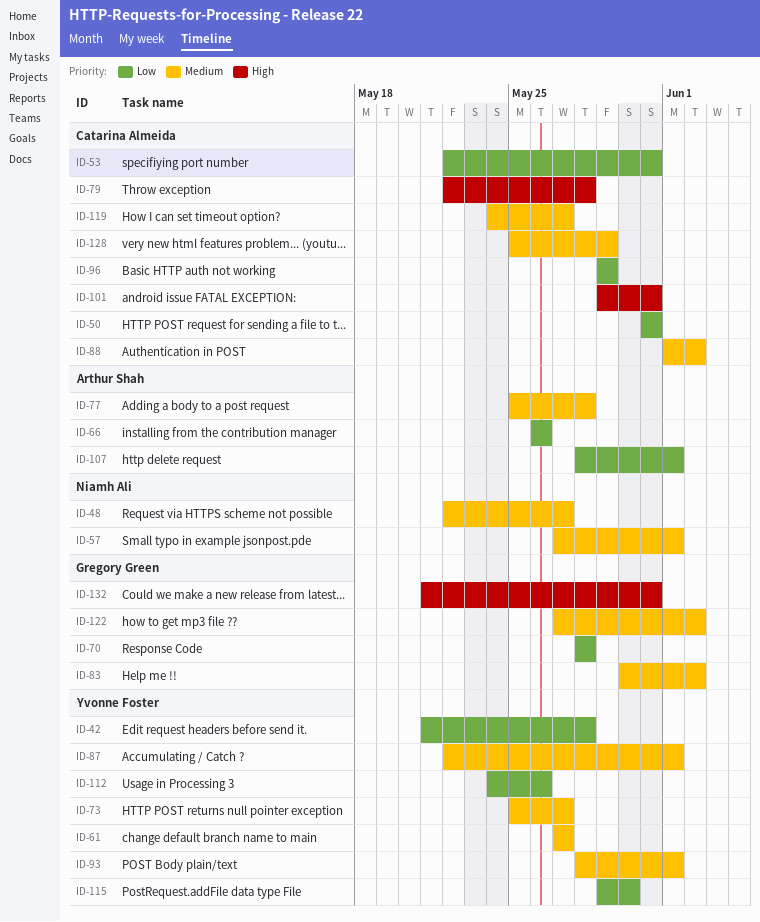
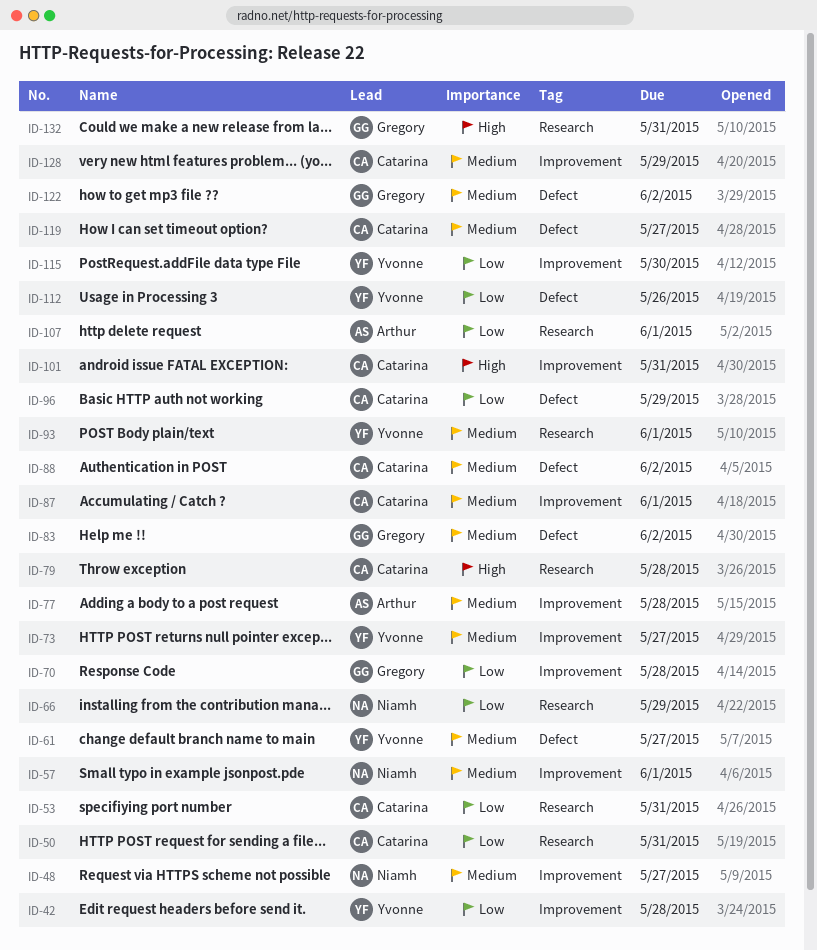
ID-66, owner: Arthur Shah -> Niamh Ali
ID-66, due: May 26 -> May 29
ID-87, owner: Yvonne Foster -> Catarina Almeida

